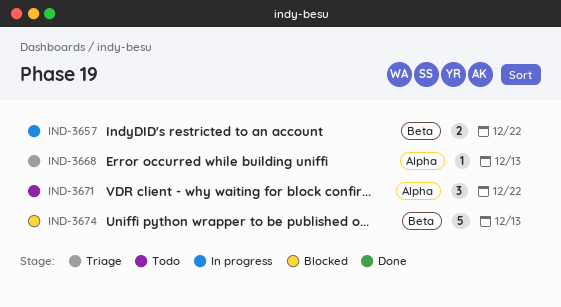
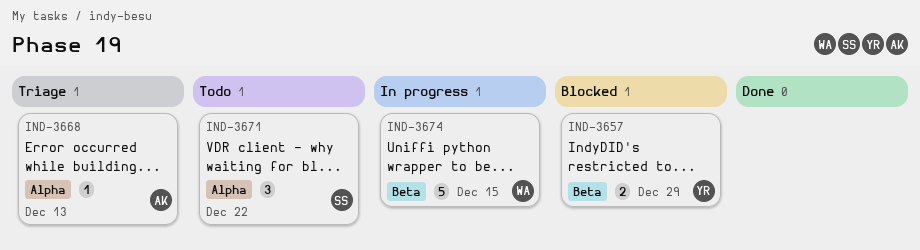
IND-3657, status: In progress -> Blocked
IND-3657, due: Dec 22 -> Dec 29
IND-3674, status: Blocked -> In progress
IND-3674, due: Dec 13 -> Dec 15

